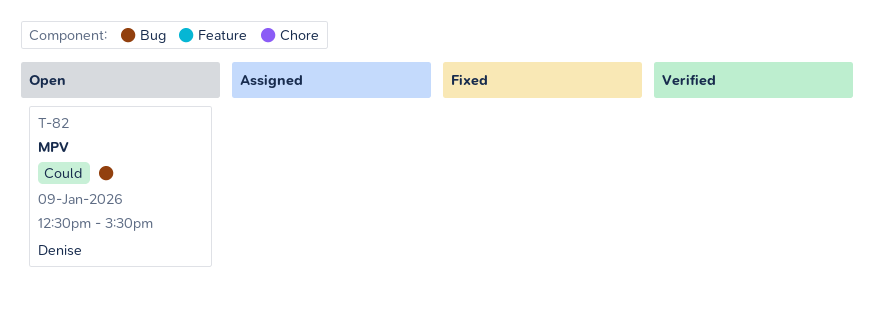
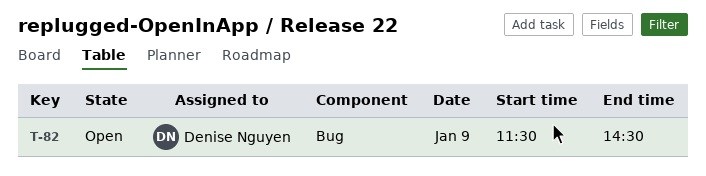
T-82, begins: 12:30 -> 11:30
T-82, ends: 15:30 -> 14:30

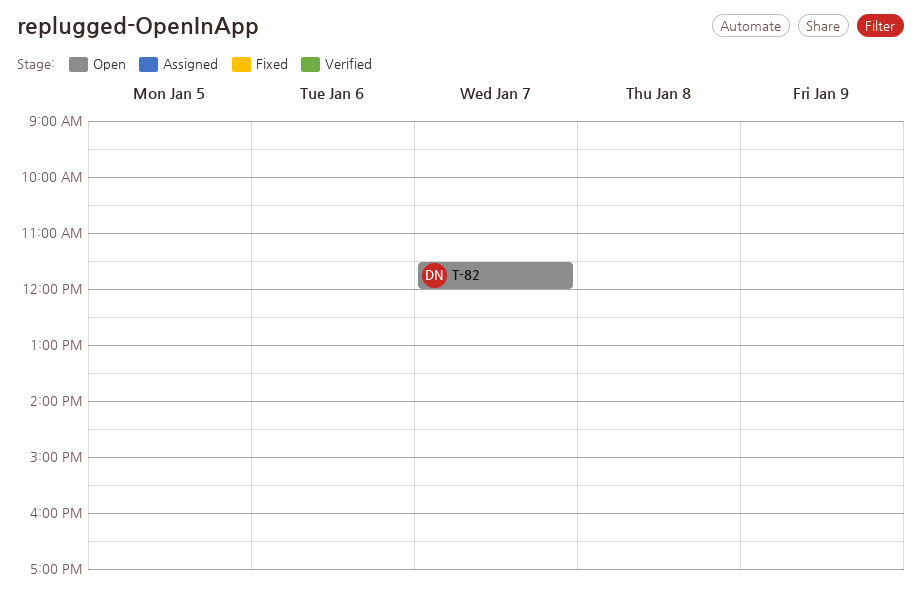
T-82, day: Jan 9 -> Jan 7
T-82, ends: 14:30 -> 12:00

